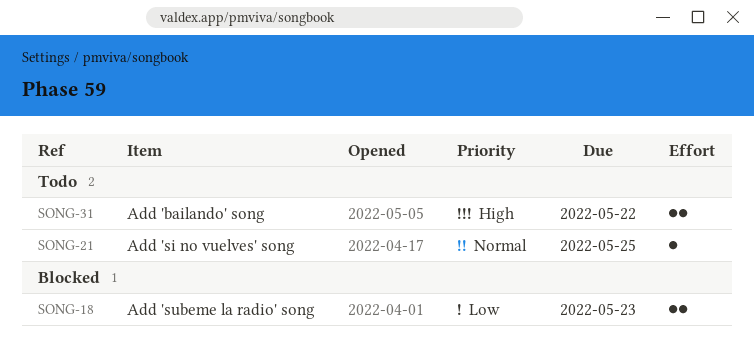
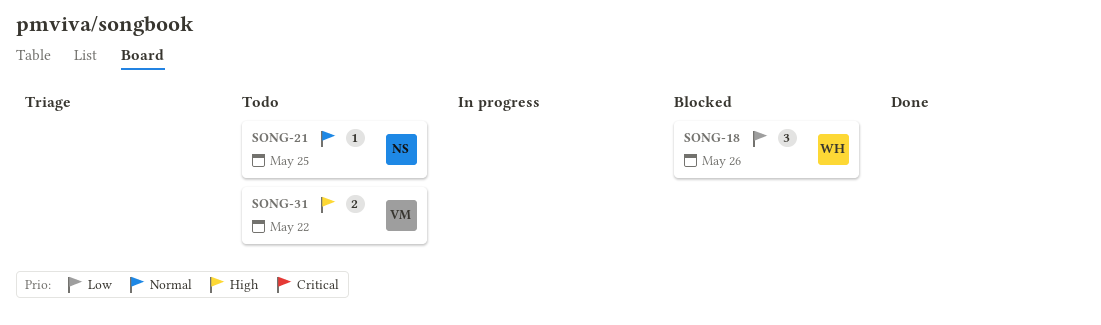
SONG-18, estimate: 2 -> 3
SONG-18, due: May 23 -> May 26

